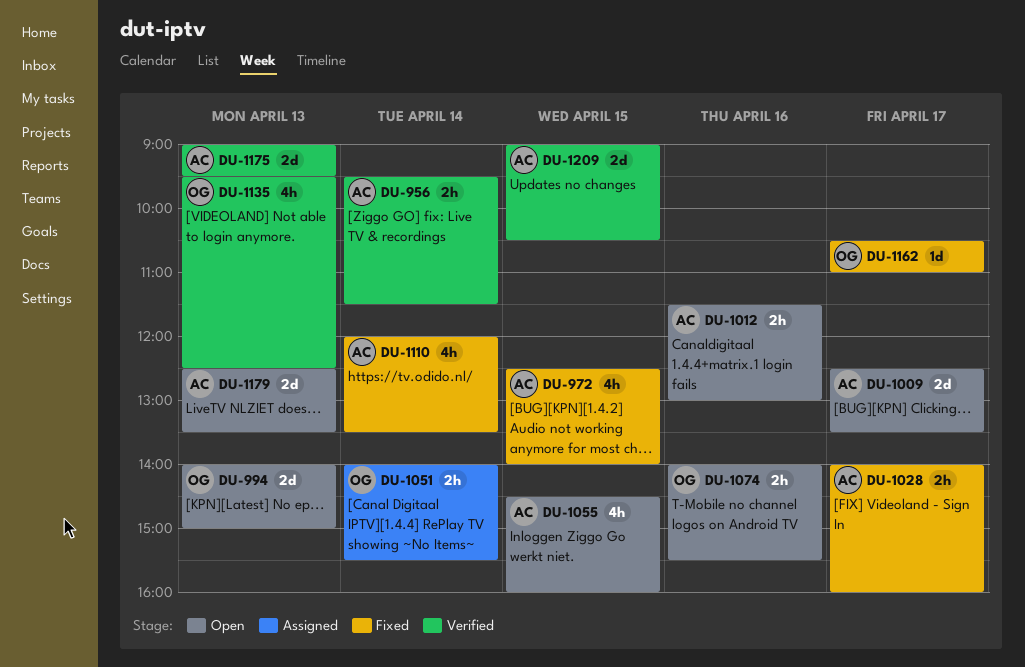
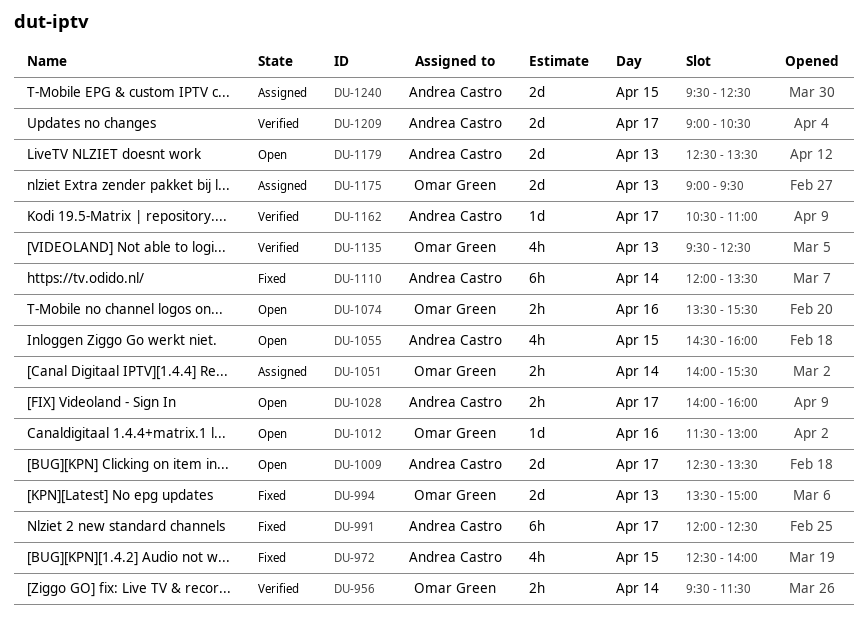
DU-956, owner: Andrea Castro -> Omar Green
DU-991: none -> present
DU-994, status: Open -> Fixed
DU-994, begins: 14:00 -> 13:30
DU-1012, owner: Andrea Castro -> Omar Green
DU-1012, estimate: 2h -> 1d
DU-1028, status: Fixed -> Open
DU-1074, begins: 14:00 -> 13:30
DU-1110, estimate: 4h -> 6h
DU-1162, status: Fixed -> Verified
DU-1162, owner: Omar Green -> Andrea Castro
DU-1175, status: Verified -> Assigned
DU-1175, owner: Andrea Castro -> Omar Green
DU-1209, day: Apr 15 -> Apr 17
DU-1240: none -> present

